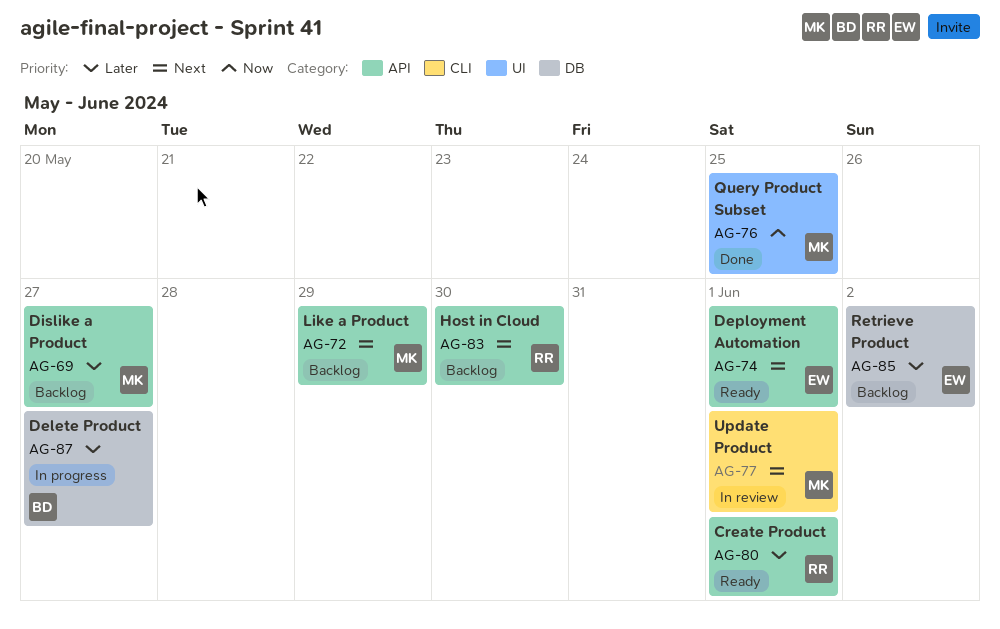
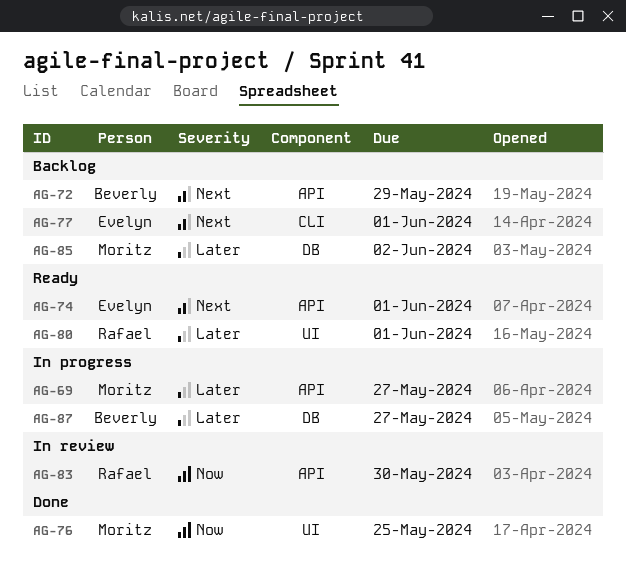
AG-69, status: Backlog -> In progress
AG-72, owner: Moritz -> Beverly
AG-77, status: In review -> Backlog
AG-77, owner: Moritz -> Evelyn
AG-80, label: API -> UI
AG-83, status: Backlog -> In review
AG-83, priority: Next -> Now
AG-85, owner: Evelyn -> Moritz

